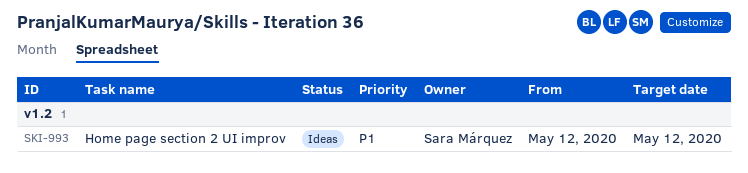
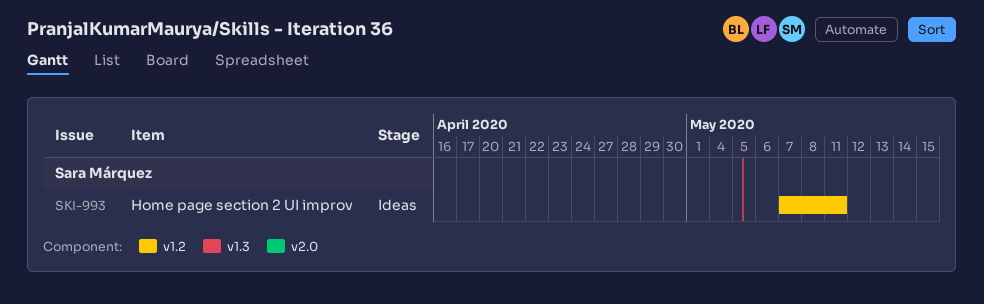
SKI-993, start: May 12 -> May 7
SKI-993, due: May 12 -> May 11

